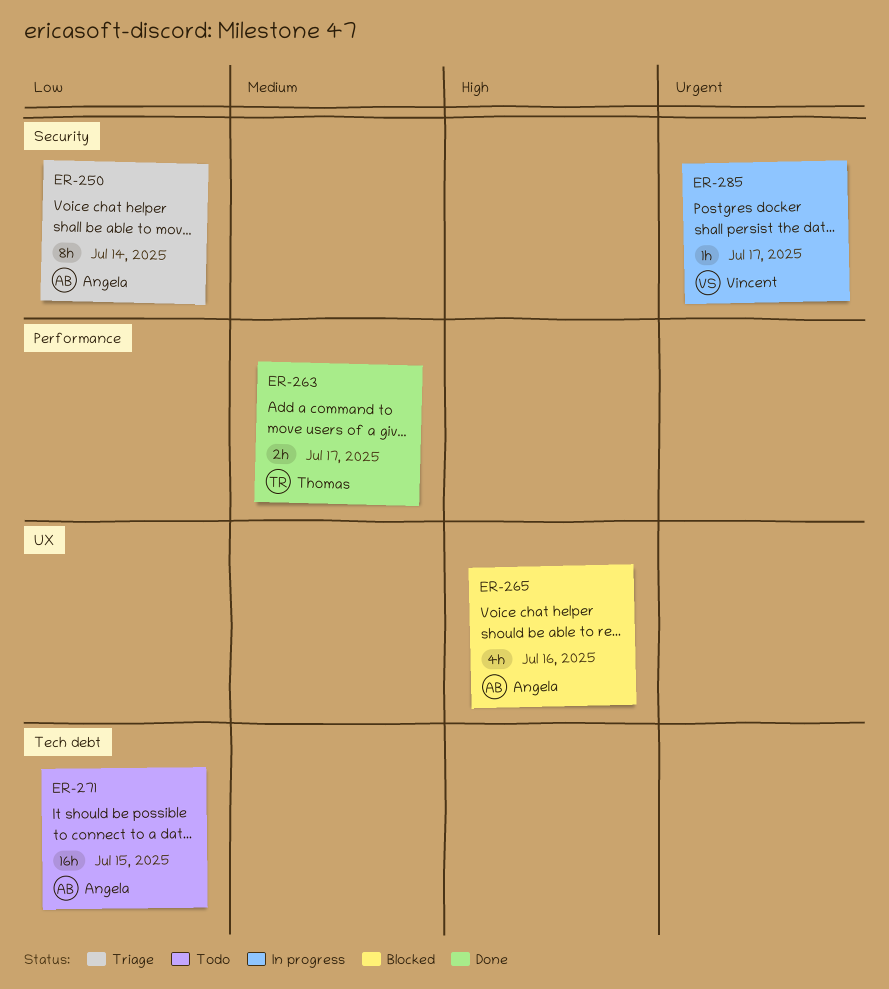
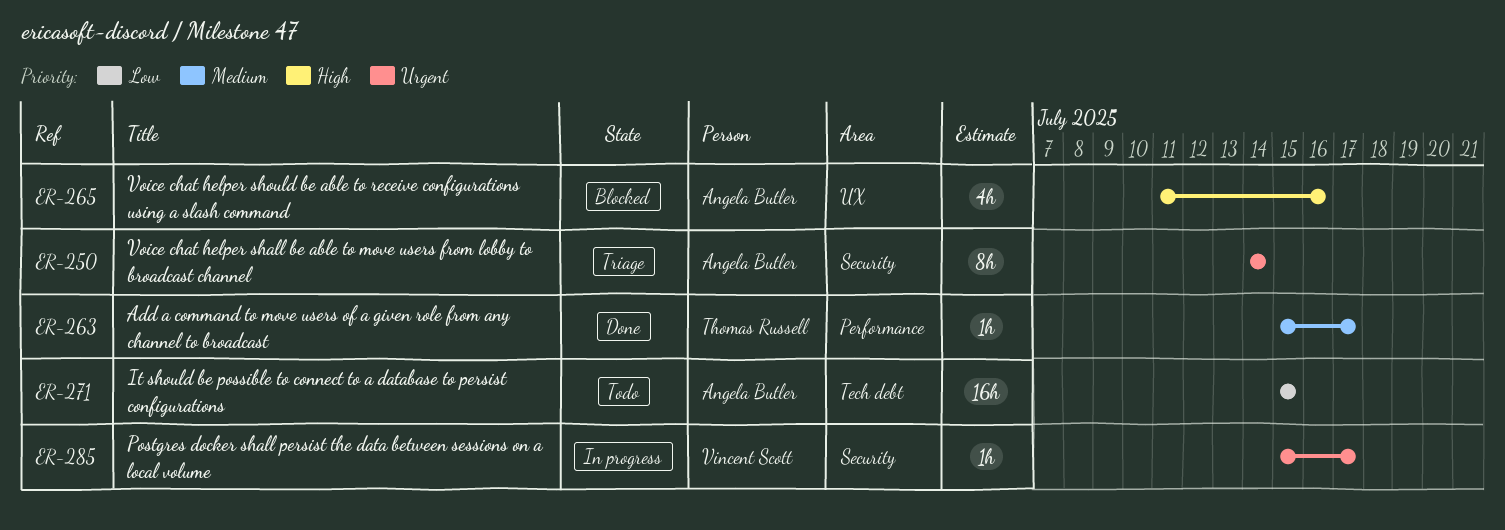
ER-250, priority: Low -> Urgent
ER-263, estimate: 2h -> 1h

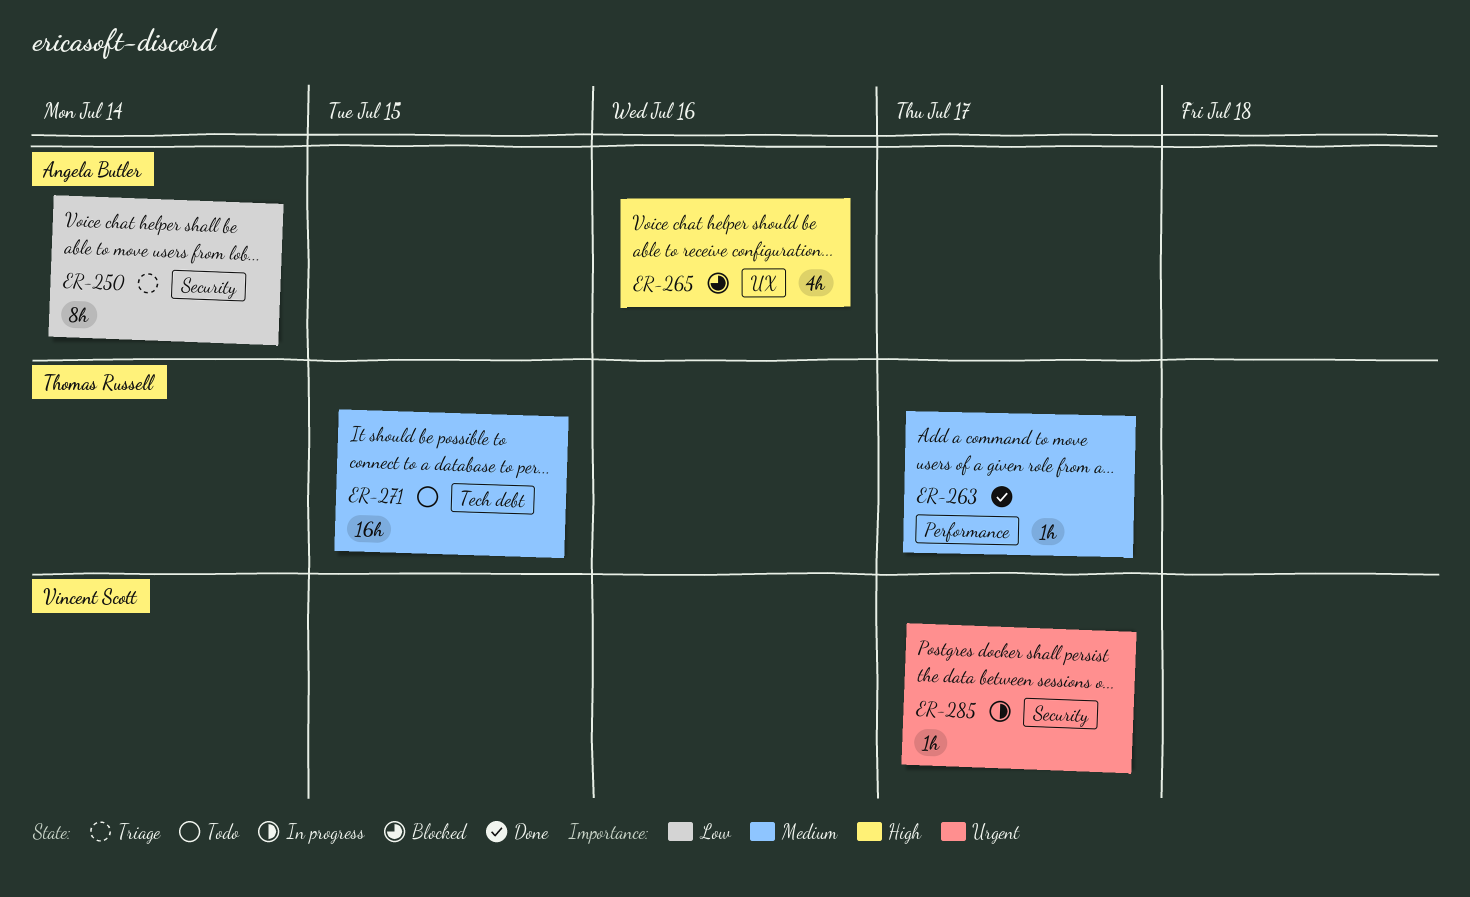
ER-250, priority: Urgent -> Low
ER-271, owner: Angela Butler -> Thomas Russell
ER-271, priority: Low -> Medium

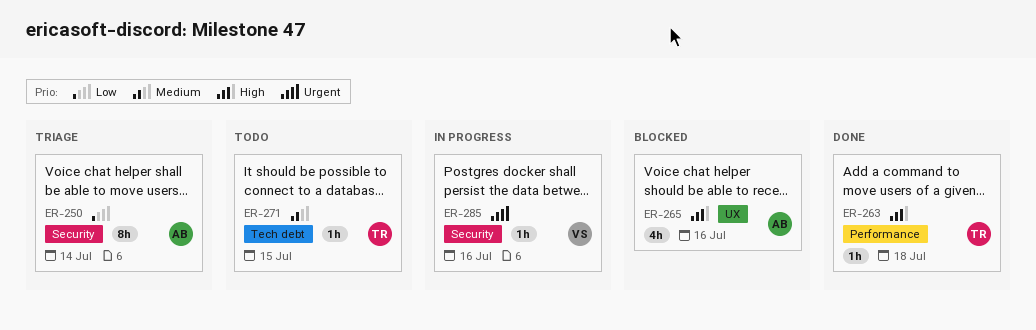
ER-263, priority: Medium -> High
ER-263, due: Jul 17 -> Jul 18
ER-271, estimate: 16h -> 1h
ER-285, due: Jul 17 -> Jul 16

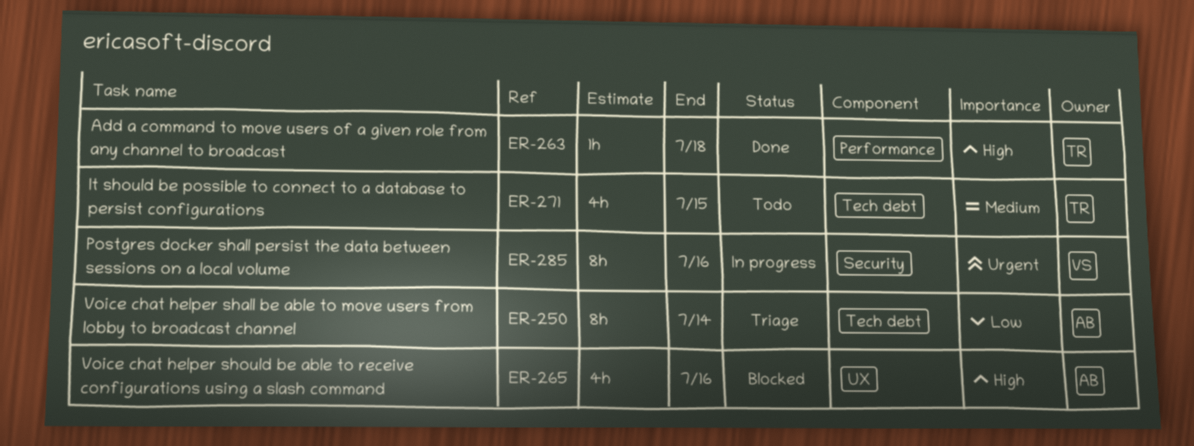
ER-250, label: Security -> Tech debt
ER-271, estimate: 1h -> 4h
ER-285, estimate: 1h -> 8h

